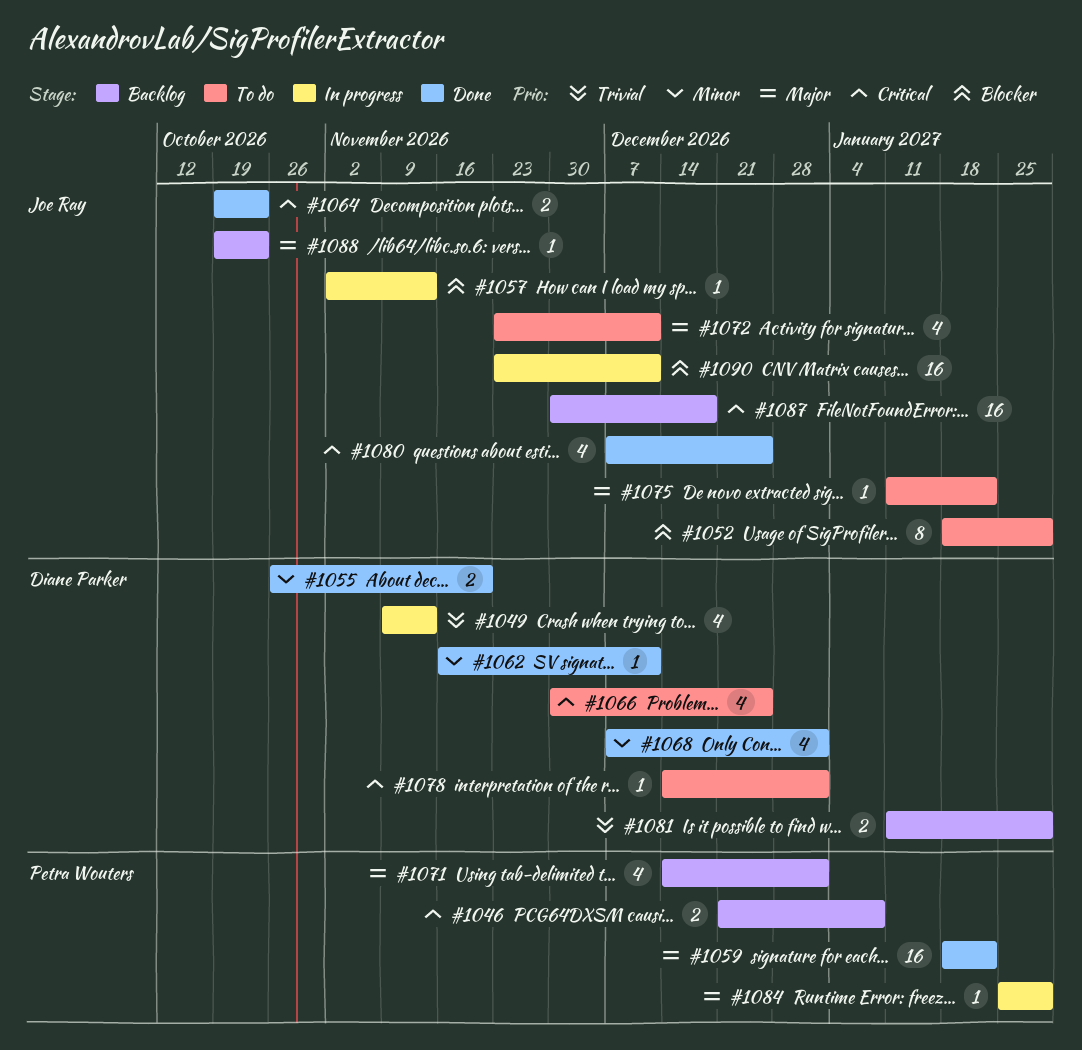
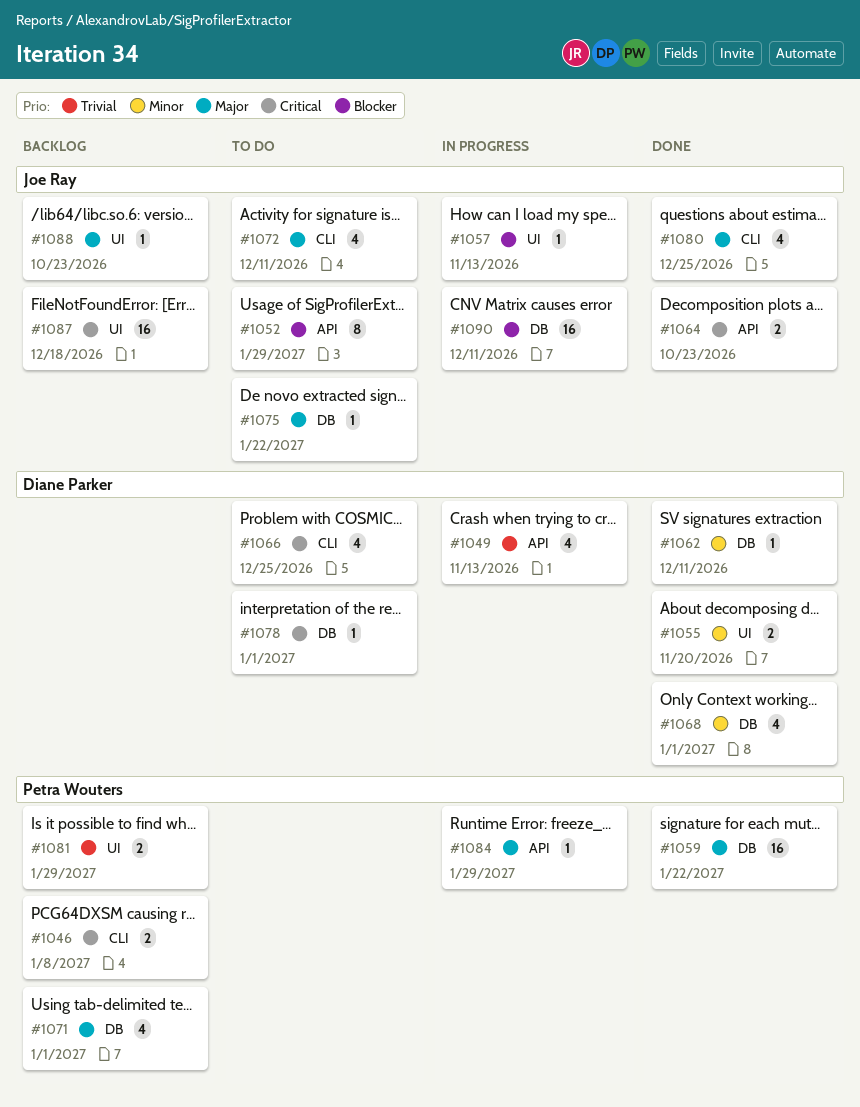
#1080, priority: Critical -> Major
#1081, owner: Diane Parker -> Petra Wouters

